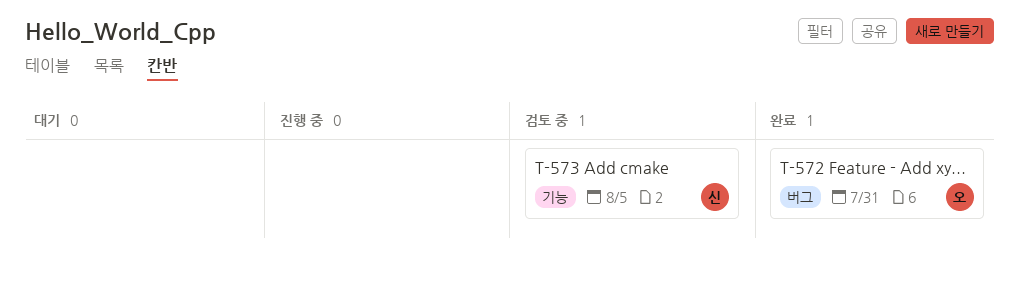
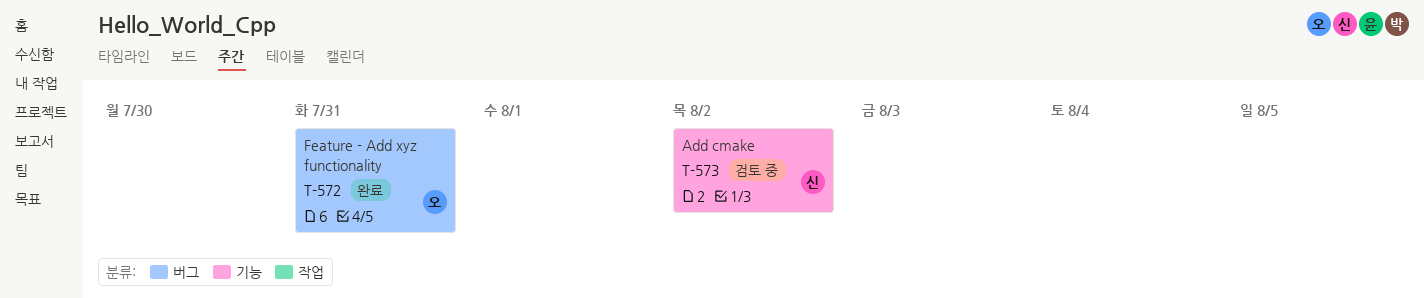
T-573, due: Aug 5 -> Aug 2

